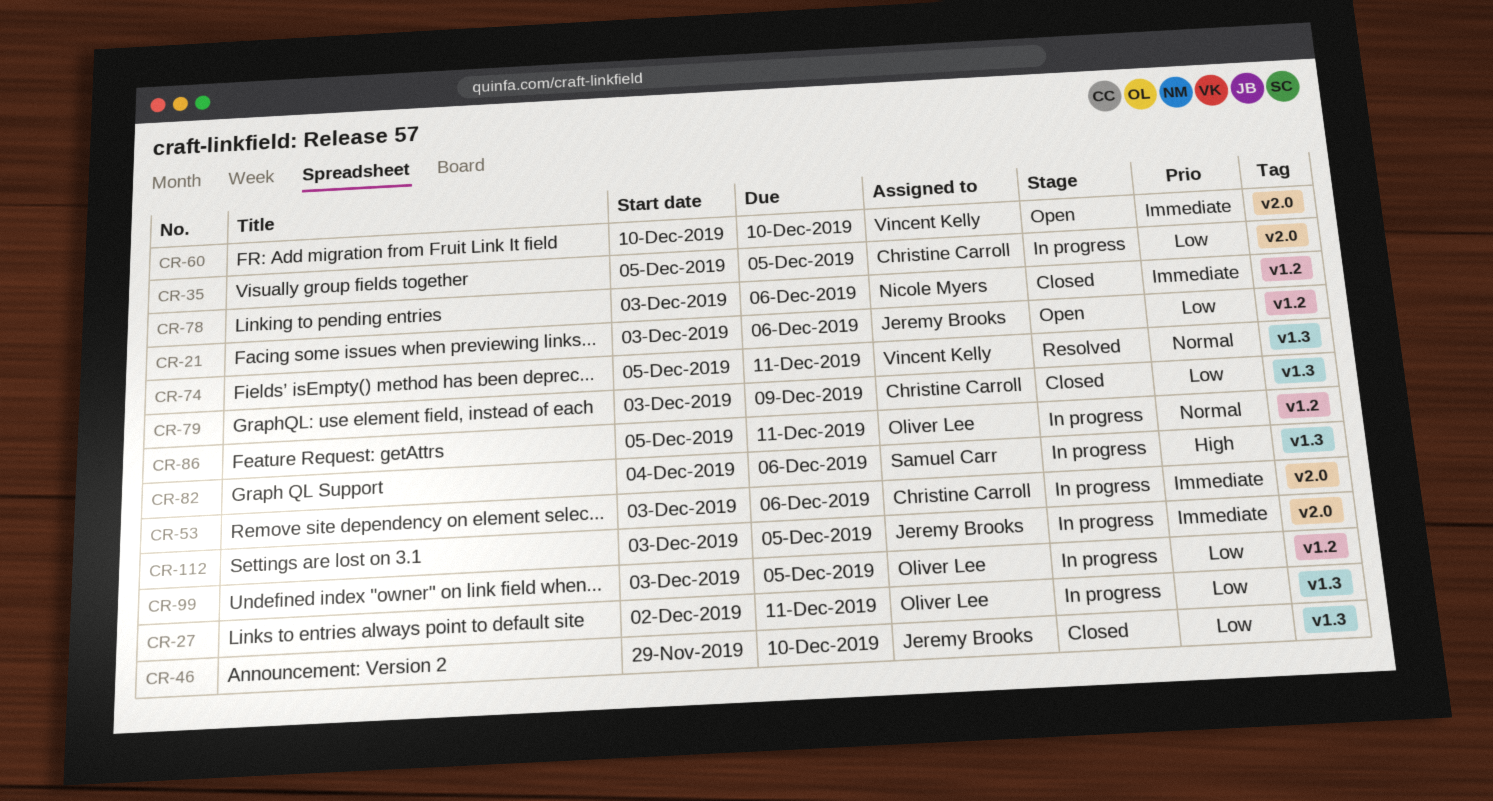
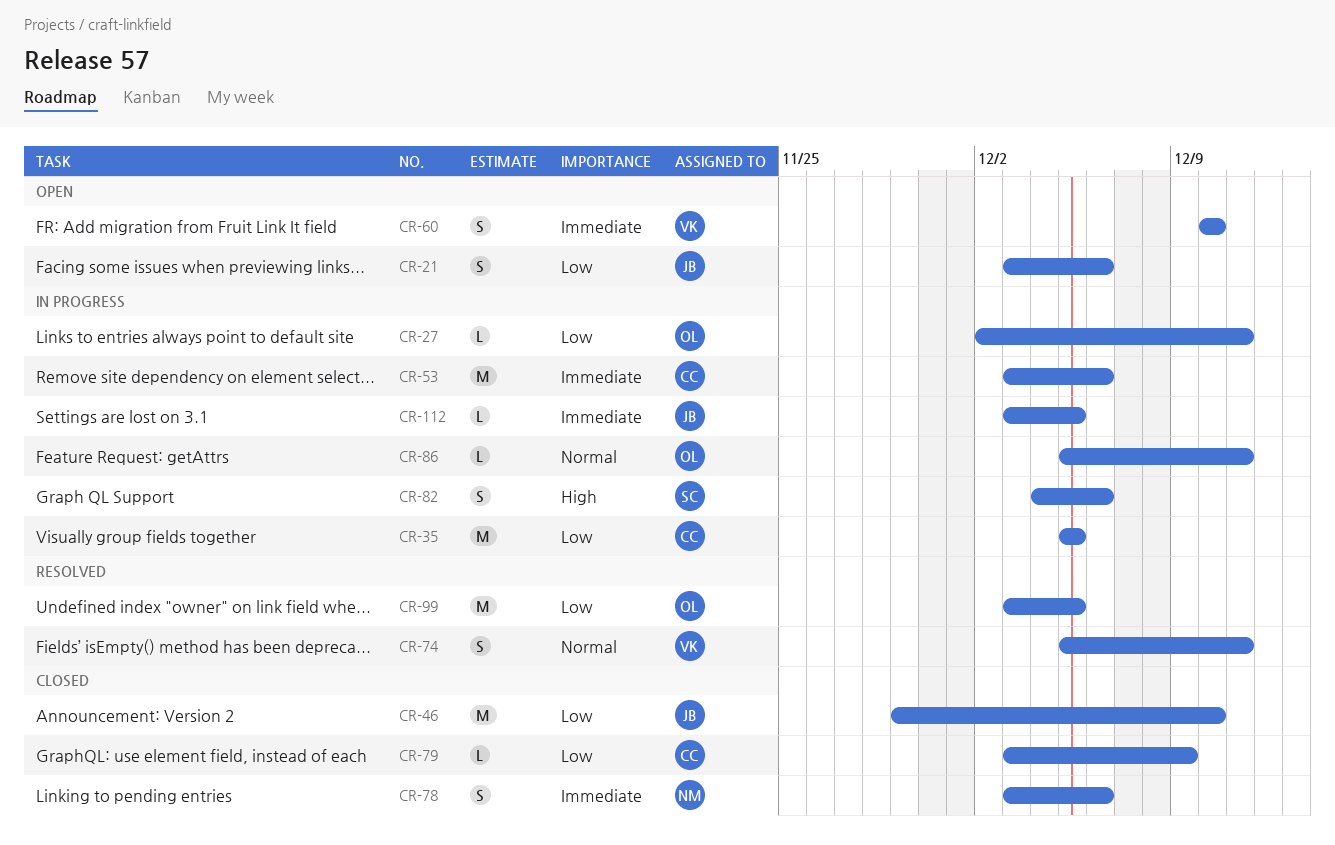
CR-99, status: In progress -> Resolved

